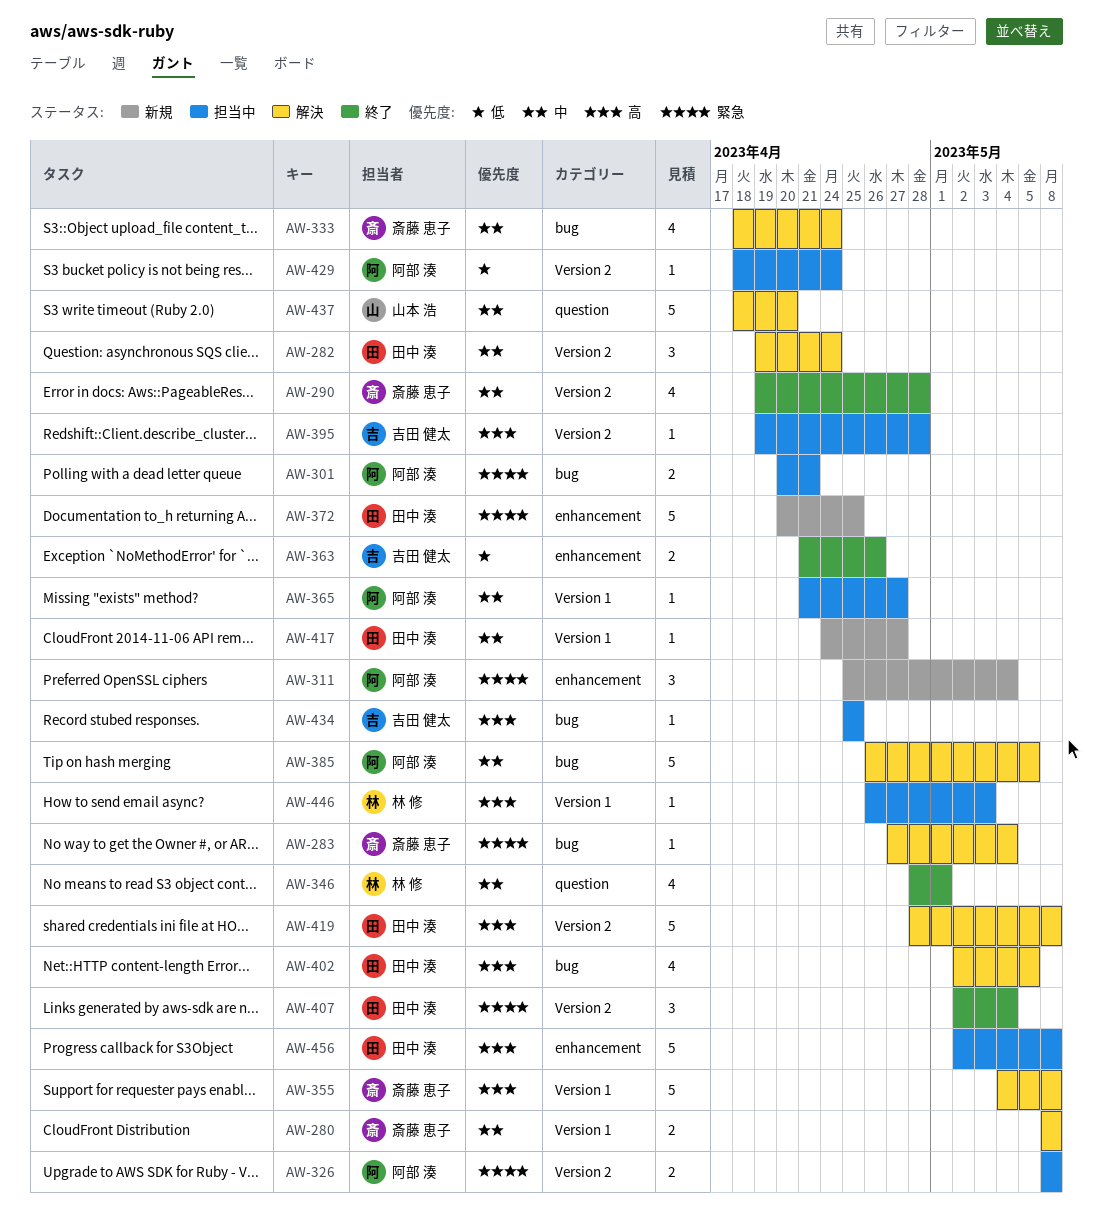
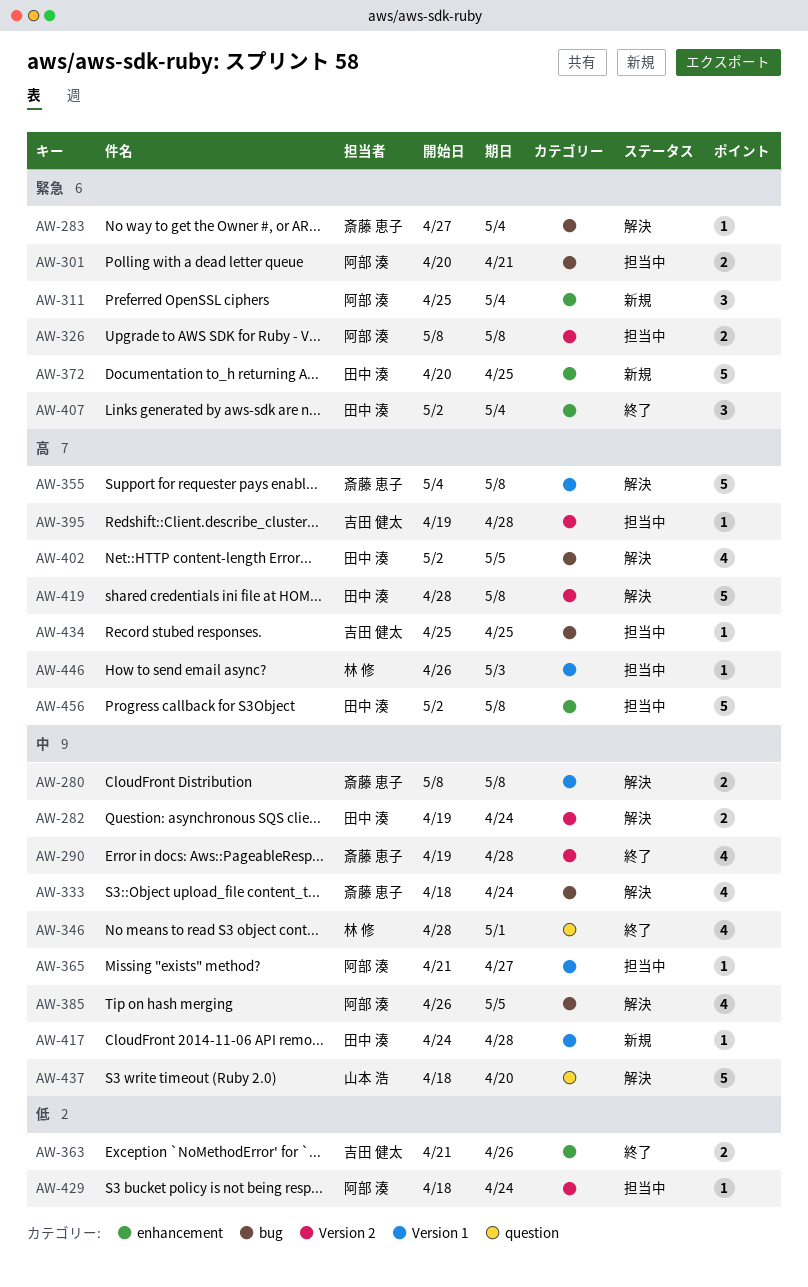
AW-282, estimate: 3 -> 2
AW-385, estimate: 5 -> 4
AW-407, label: Version 2 -> enhancement
AW-417, due: Apr 27 -> Apr 28

